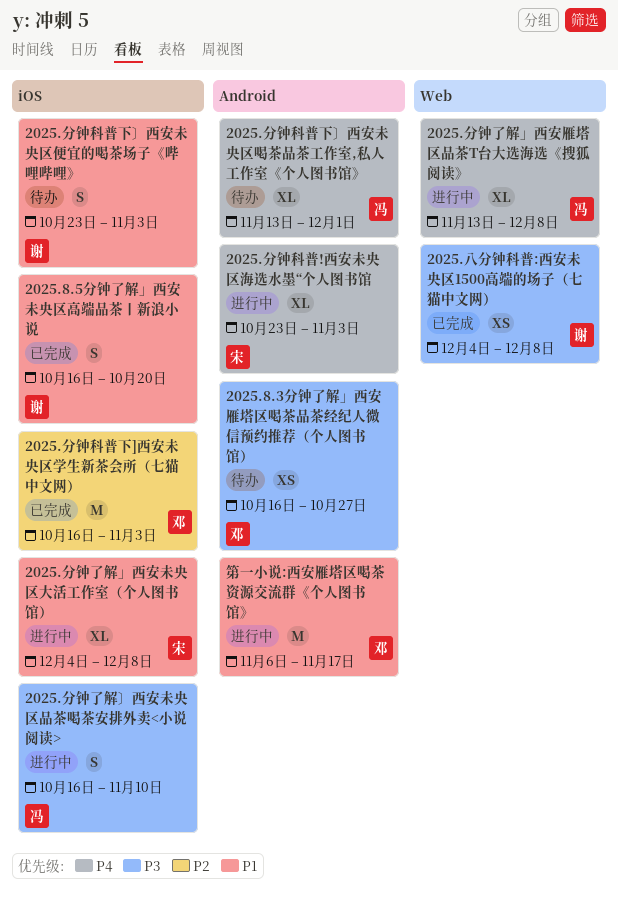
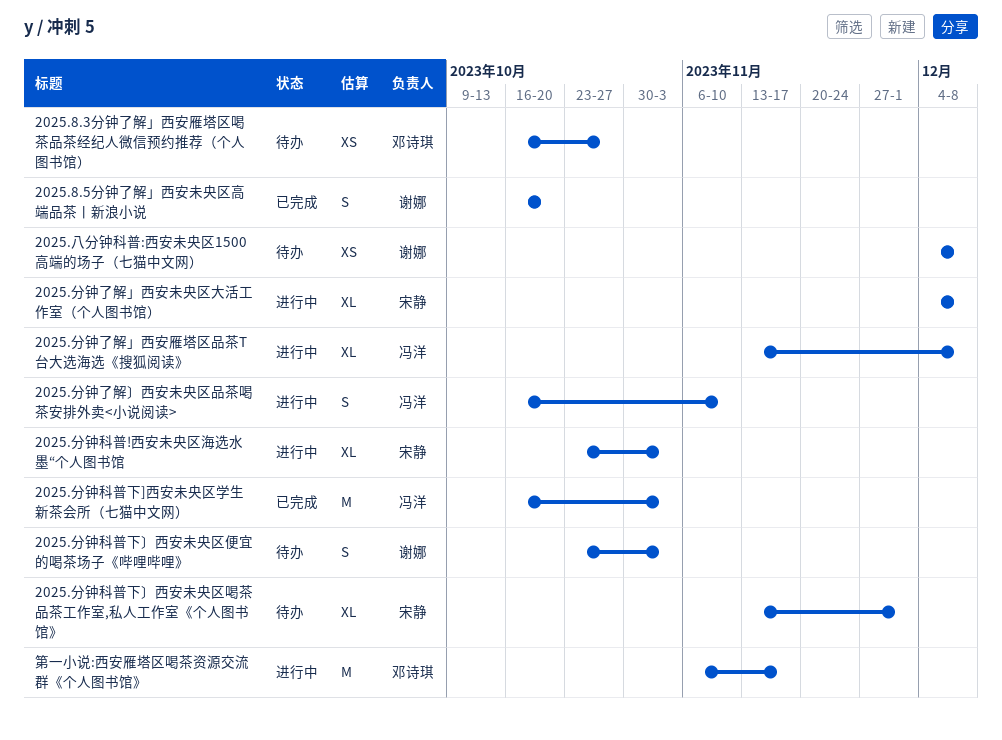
2025.八分钟科普:西安未央区1500高端的场子（七猫中文网）, status: 已完成 -> 待办
2025.分钟科普下]西安未央区学生新茶会所（七猫中文网）, owner: 邓诗琪 -> 冯洋
2025.分钟科普下〕西安未央区喝茶品茶工作室,私人工作室《个人图书馆》, owner: 冯洋 -> 宋静

